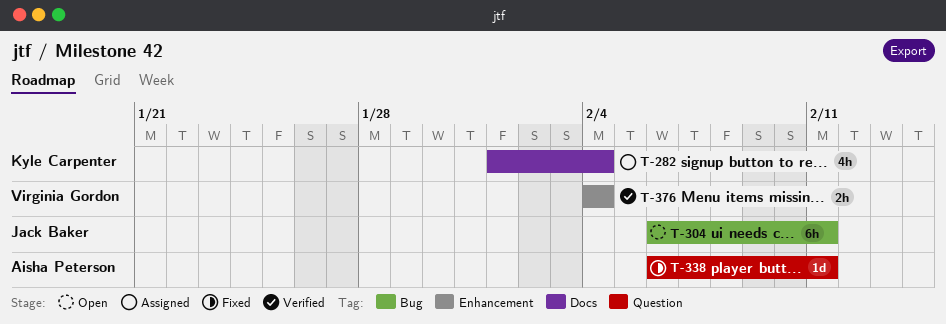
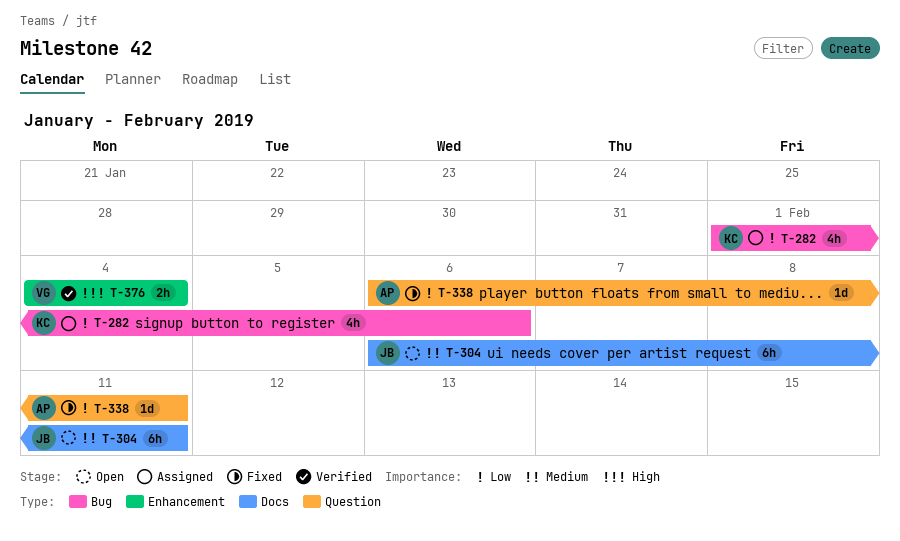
T-282, label: Docs -> Bug
T-282, due: Feb 4 -> Feb 6
T-304, label: Bug -> Docs

